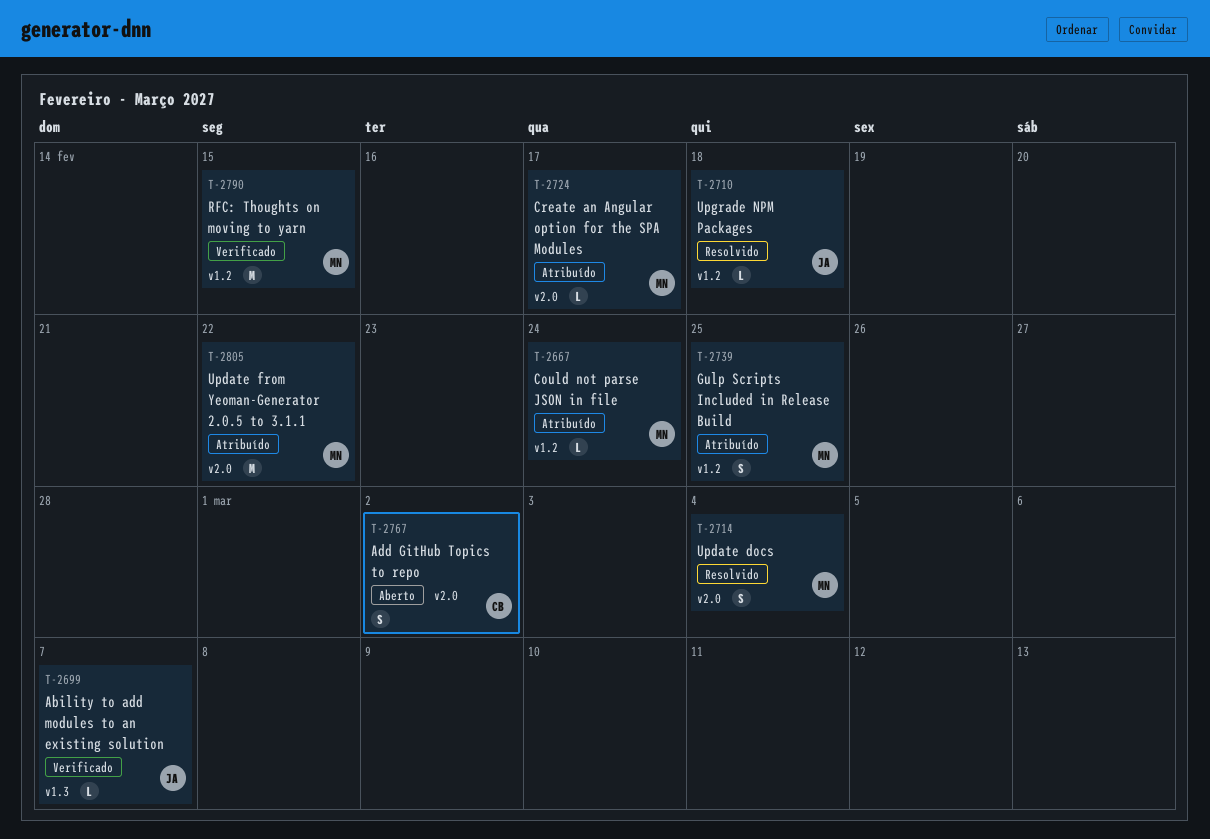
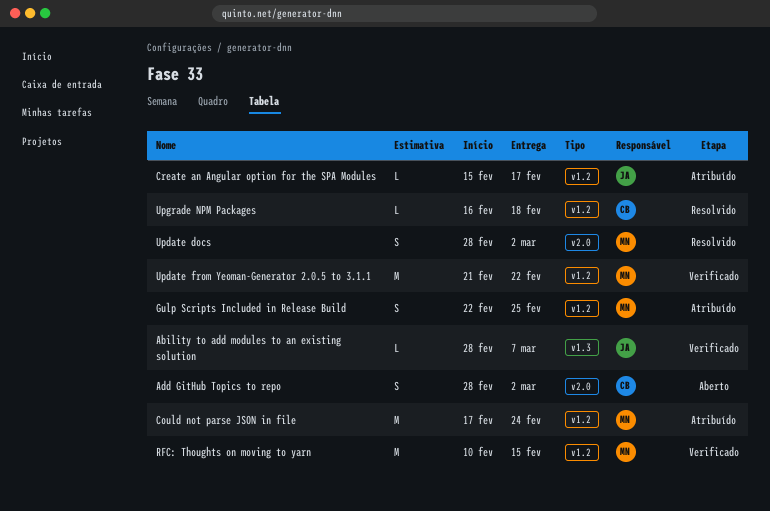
Could not parse JSON in file, estimate: L -> M
Create an Angular option for the SPA Modules, owner: MN -> JA
Create an Angular option for the SPA Modules, label: v2.0 -> v1.2
Update docs, due: Mar 4 -> Mar 2
Update from Yeoman-Generator 2.0.5 to 3.1.1, status: Atribuído -> Verificado
Update from Yeoman-Generator 2.0.5 to 3.1.1, label: v2.0 -> v1.2
Upgrade NPM Packages, owner: JA -> CB

